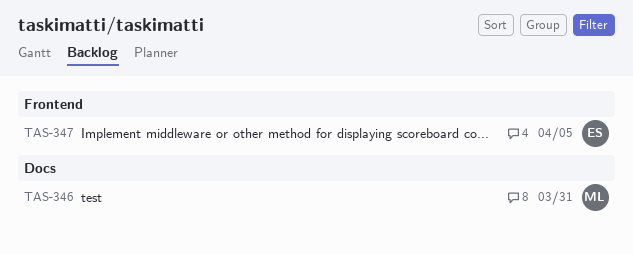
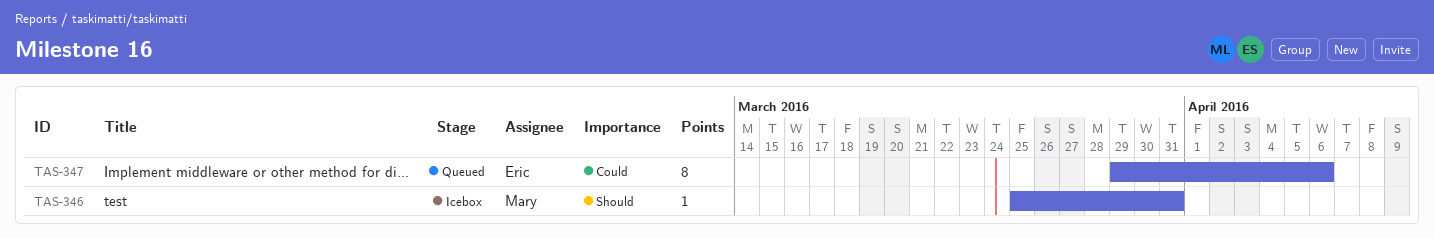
TAS-347, due: Apr 5 -> Apr 6

